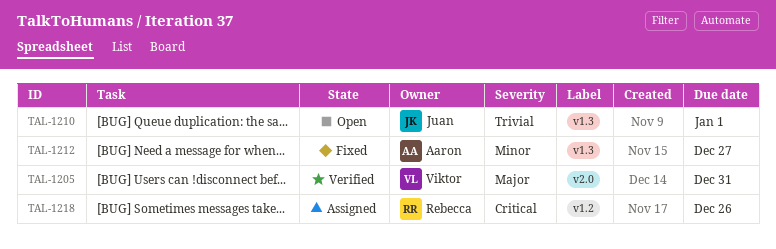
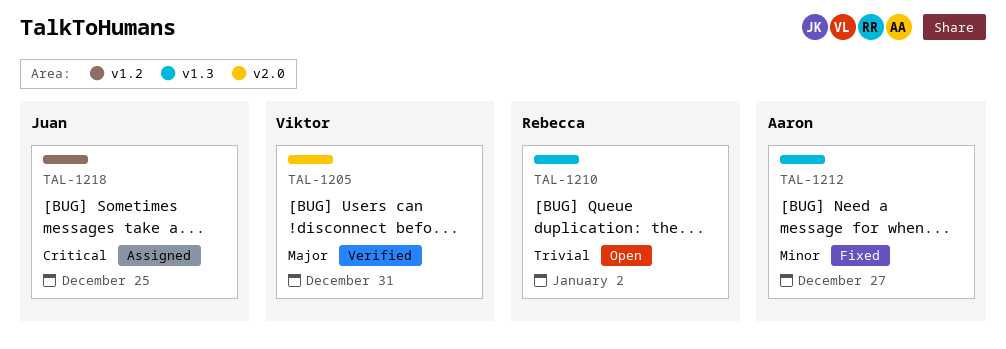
TAL-1210, owner: Juan -> Rebecca
TAL-1210, due: Jan 1 -> Jan 2
TAL-1218, owner: Rebecca -> Juan
TAL-1218, due: Dec 26 -> Dec 25

